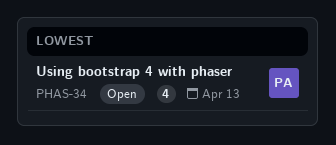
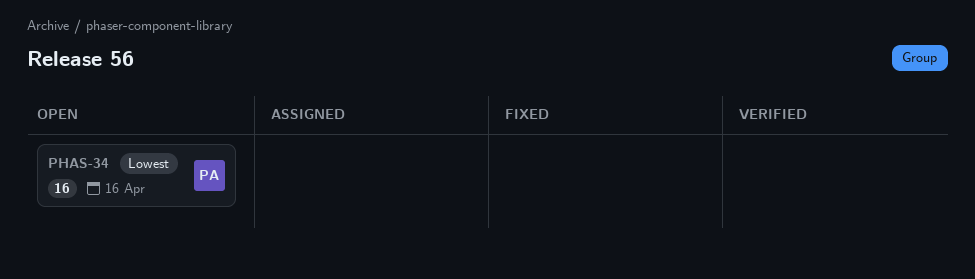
PHAS-34, estimate: 4 -> 16
PHAS-34, due: Apr 13 -> Apr 16

